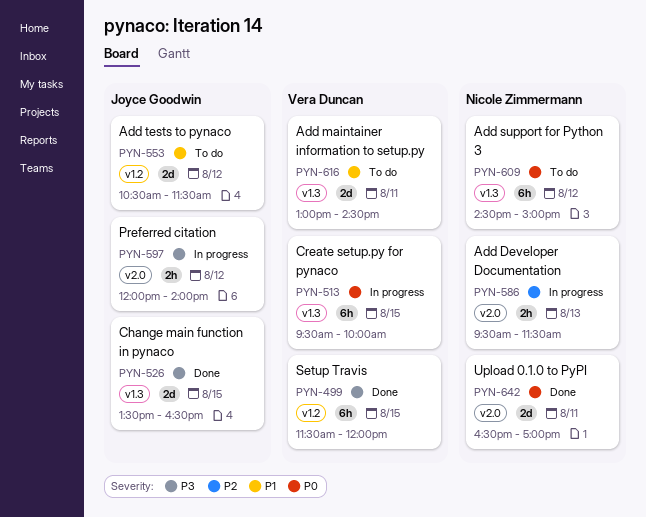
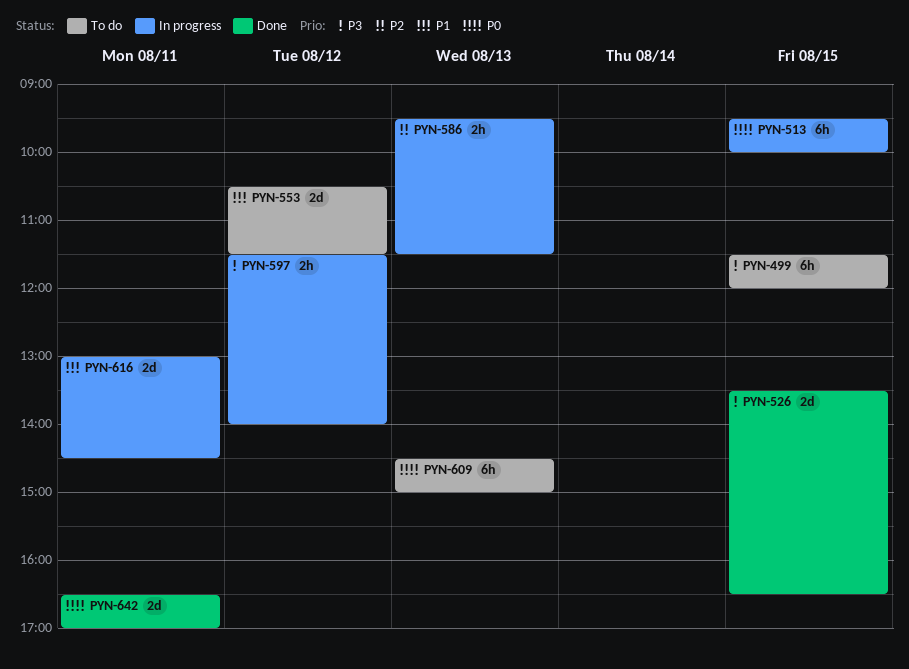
PYN-499, status: Done -> To do
PYN-597, begins: 12:00 -> 11:30
PYN-609, day: Aug 12 -> Aug 13
PYN-616, status: To do -> In progress

